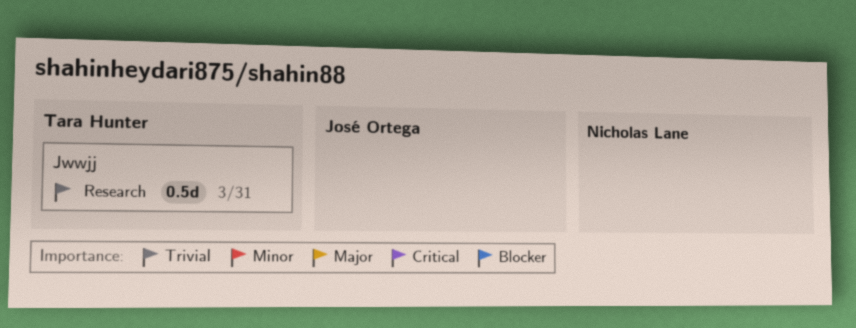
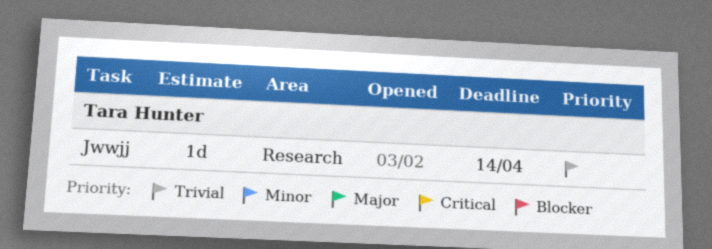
Jwwjj, estimate: 0.5d -> 1d
Jwwjj, due: Mar 31 -> Apr 14

